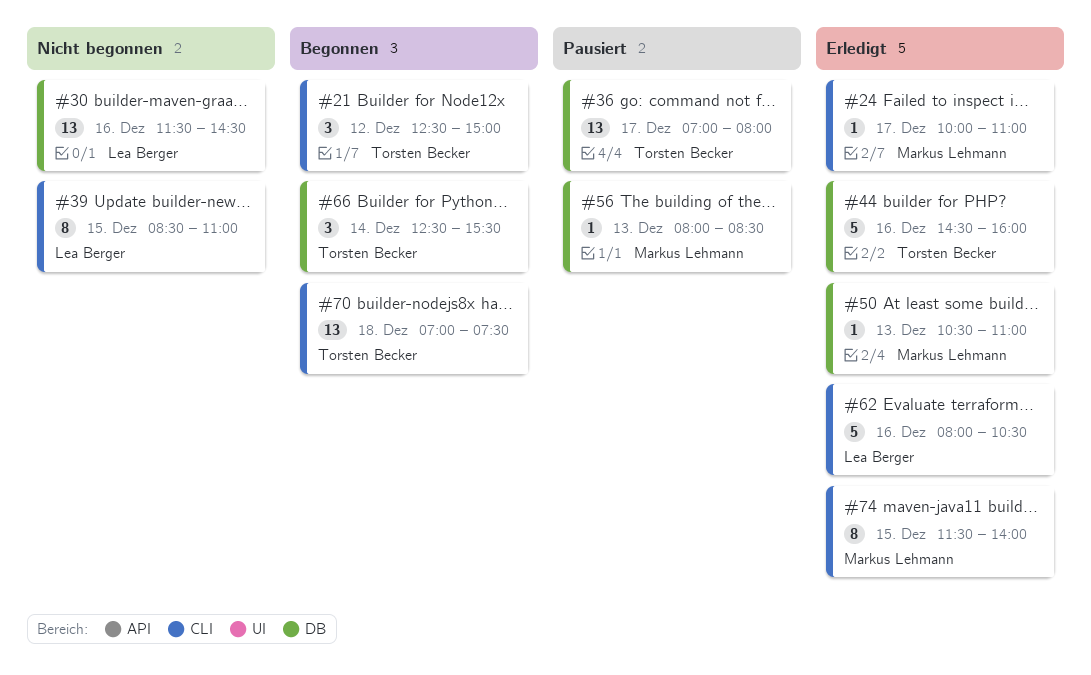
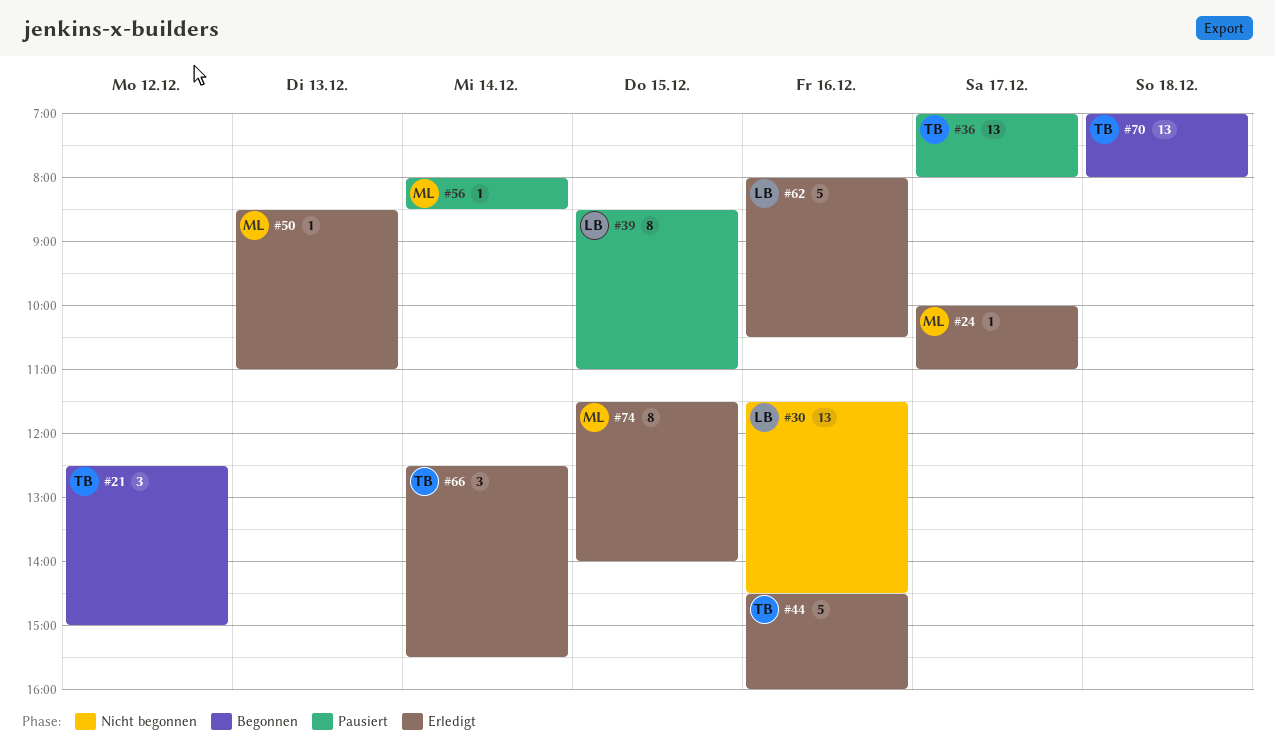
#39, status: Nicht begonnen -> Pausiert
#50, begins: 10:30 -> 08:30
#56, day: Dec 13 -> Dec 14
#66, status: Begonnen -> Erledigt
#70, ends: 07:30 -> 08:00

